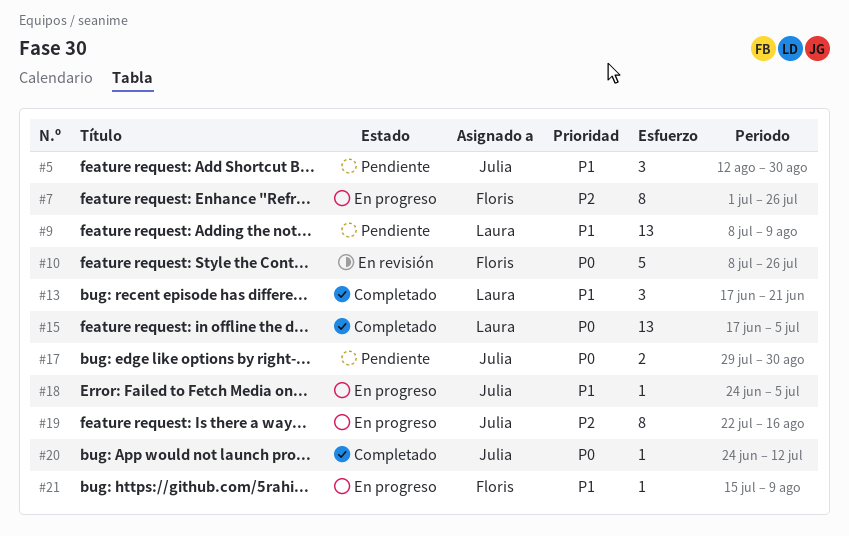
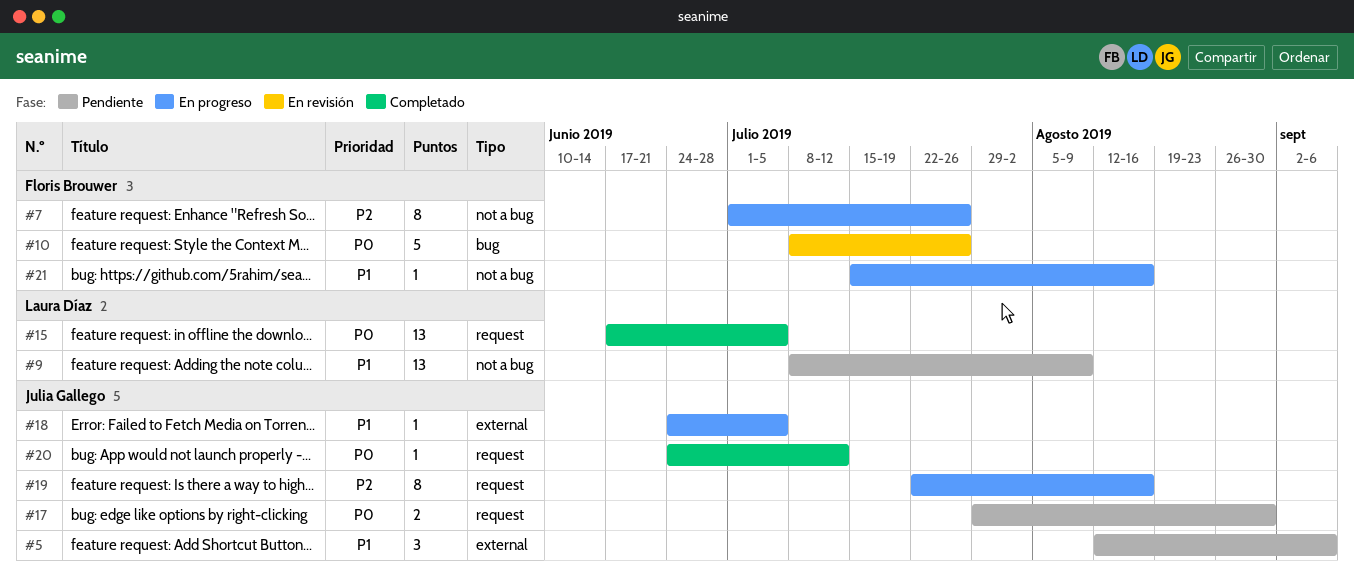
#5, due: Aug 30 -> Sep 6
#13: present -> none
#21, due: Aug 9 -> Aug 16

